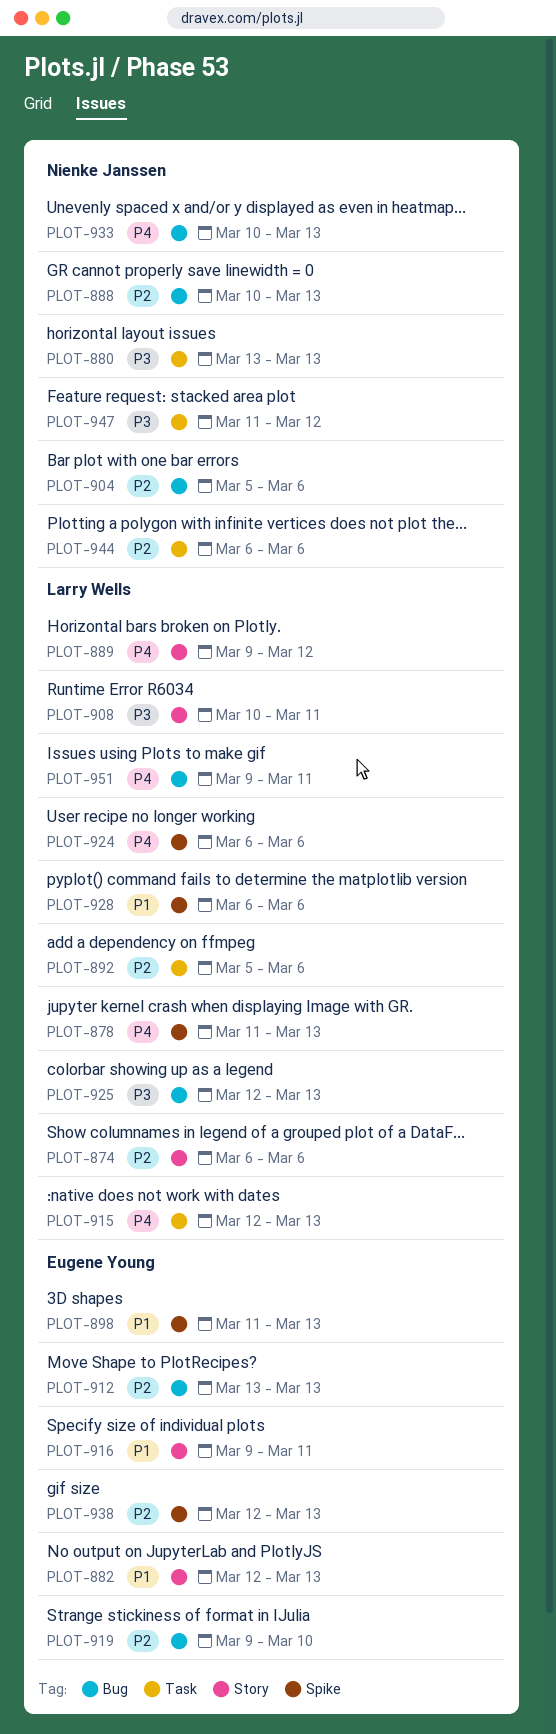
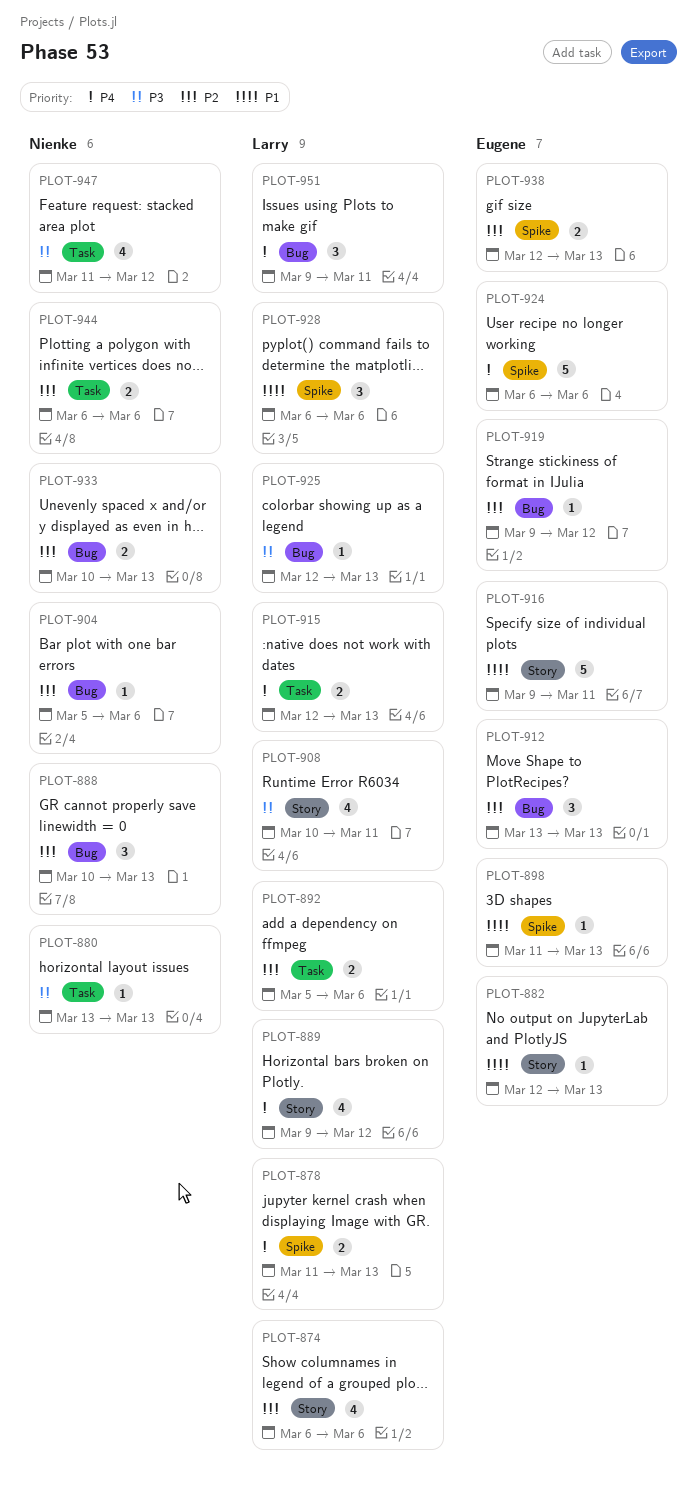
PLOT-919, due: Mar 10 -> Mar 12
PLOT-924, owner: Larry Wells -> Eugene Young
PLOT-933, priority: P4 -> P2

